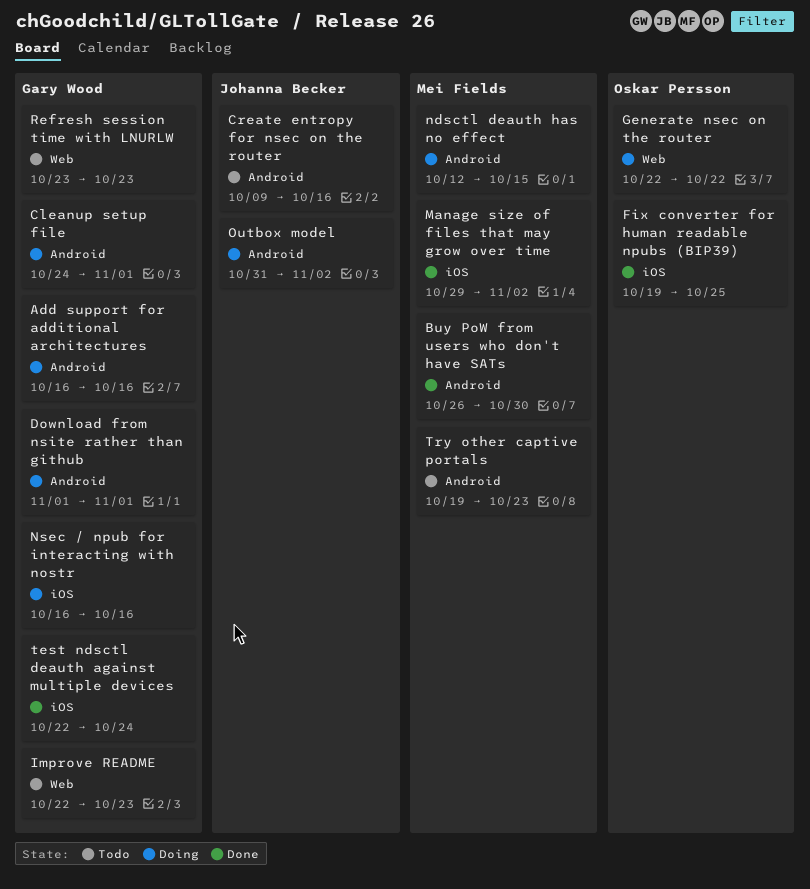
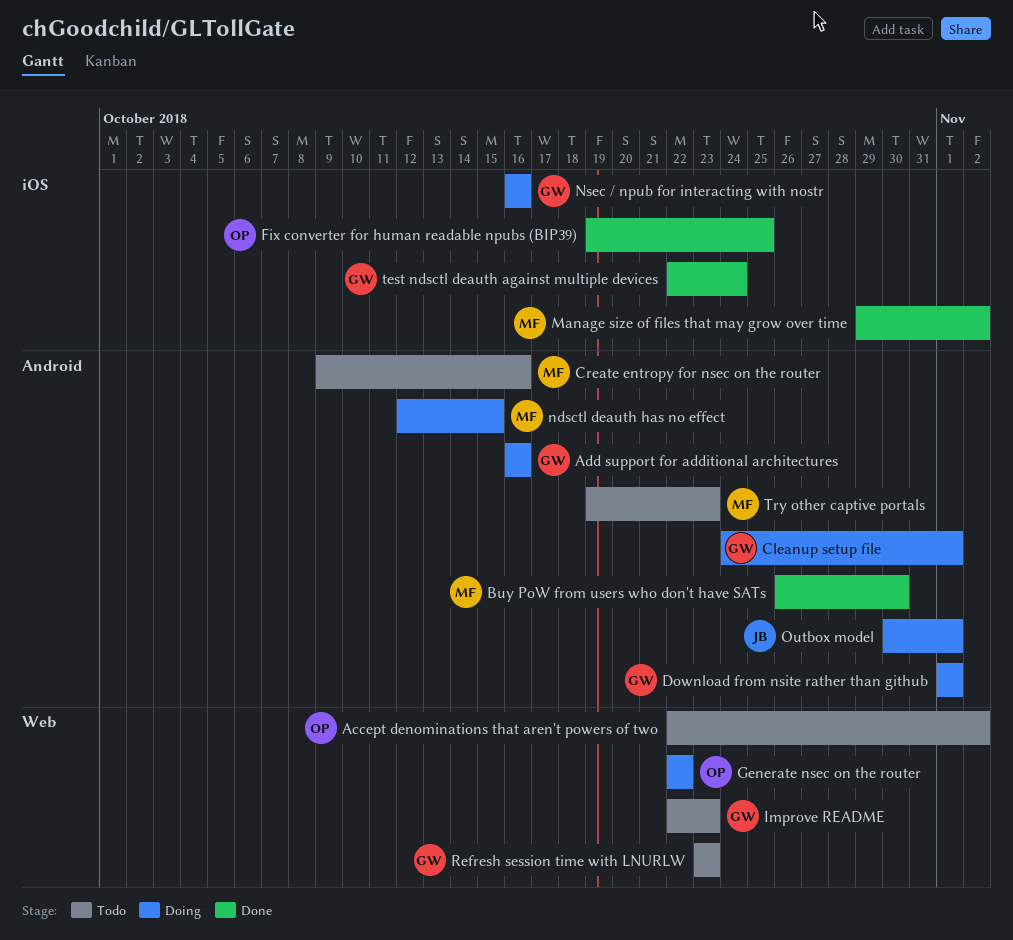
Accept denominations that aren't powers of two: none -> present
Create entropy for nsec on the router, owner: Johanna Becker -> Mei Fields
Outbox model, start: Oct 31 -> Oct 30
Outbox model, due: Nov 2 -> Nov 1

